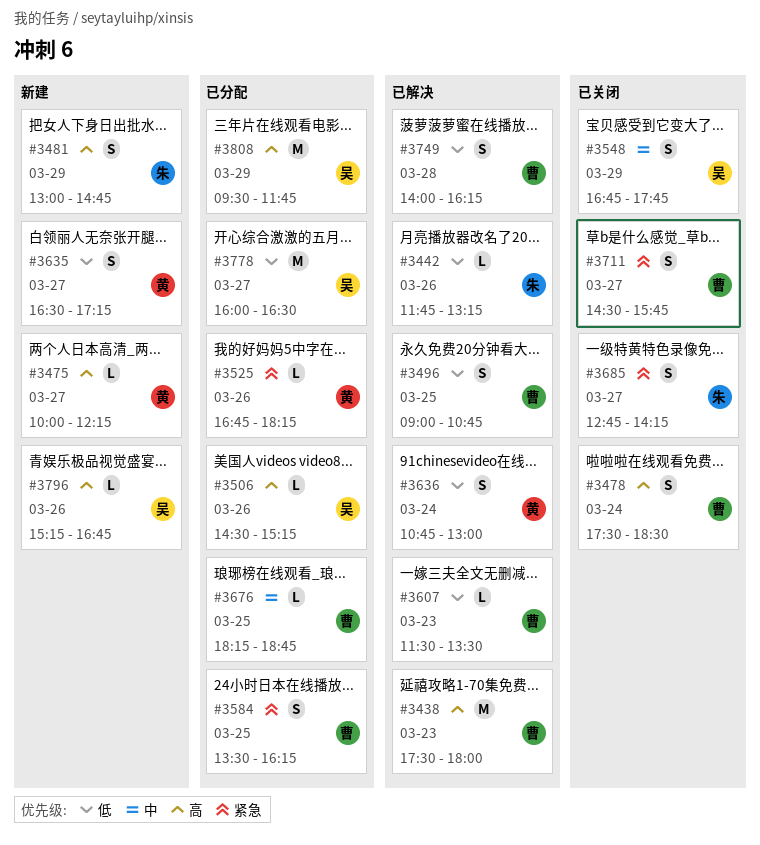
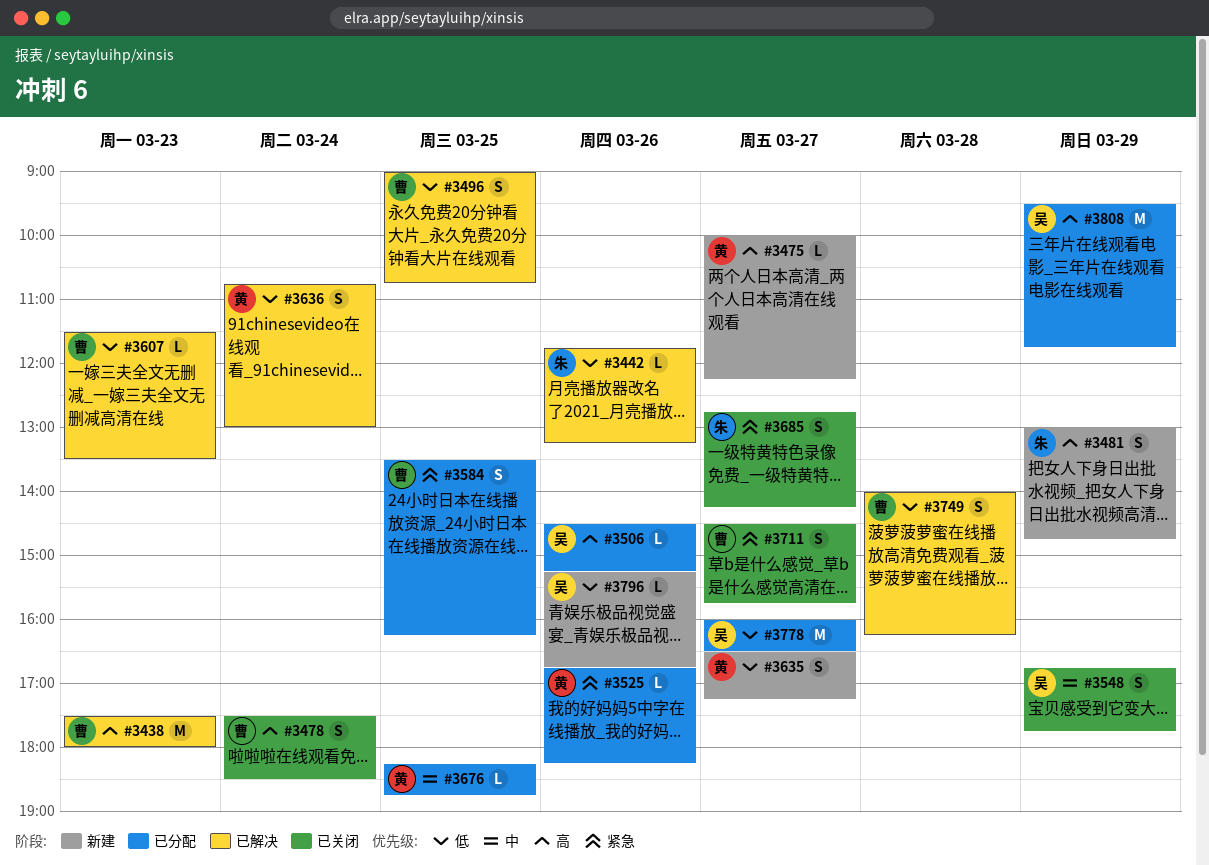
#3676, owner: 曹 -> 黄
#3796, priority: 高 -> 低

